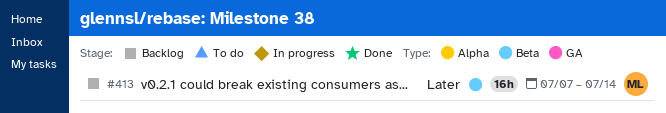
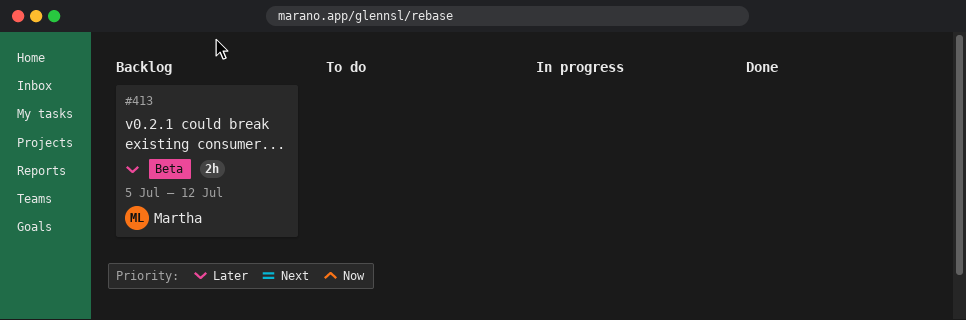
#413, estimate: 16h -> 2h
#413, start: Jul 7 -> Jul 5
#413, due: Jul 14 -> Jul 12

